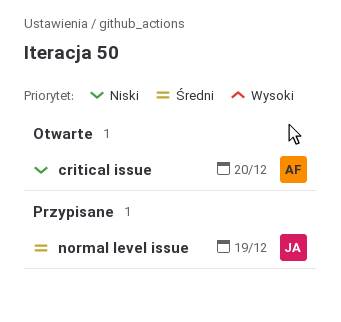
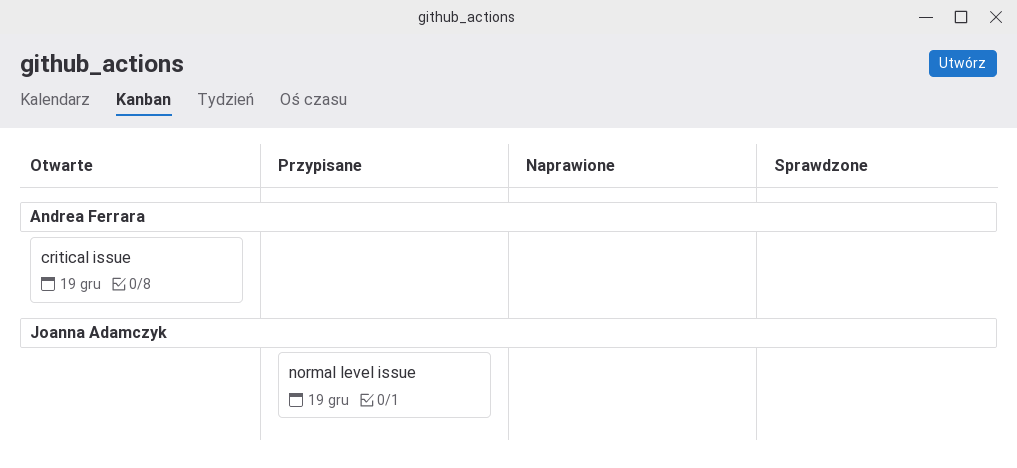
critical issue, due: Dec 20 -> Dec 19

